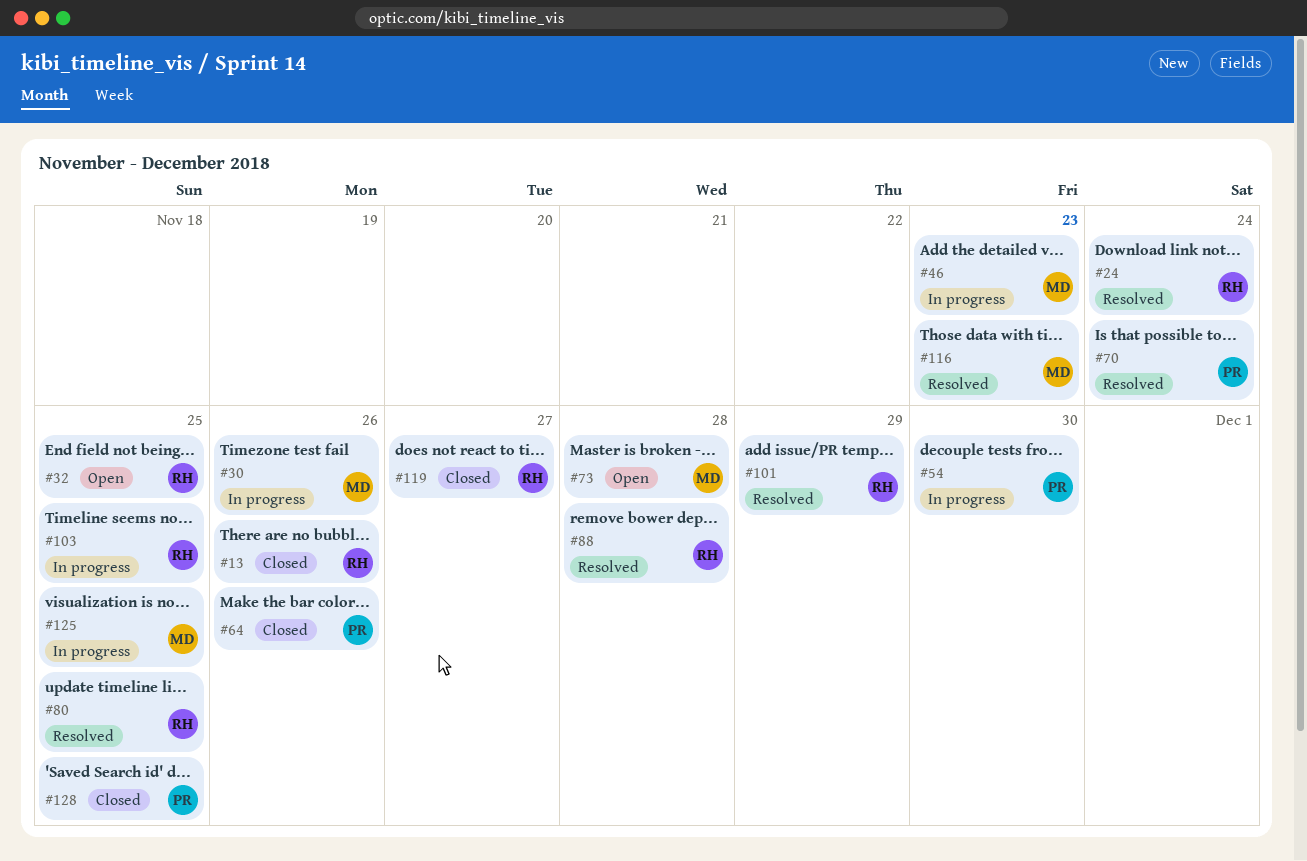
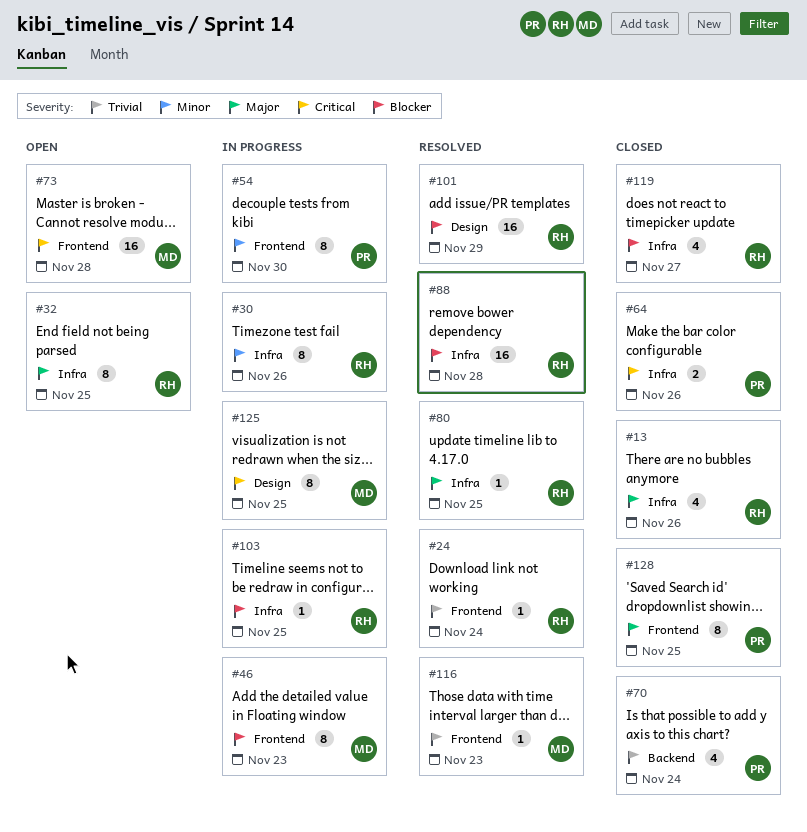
#30, owner: MD -> RH
#70, status: Resolved -> Closed

